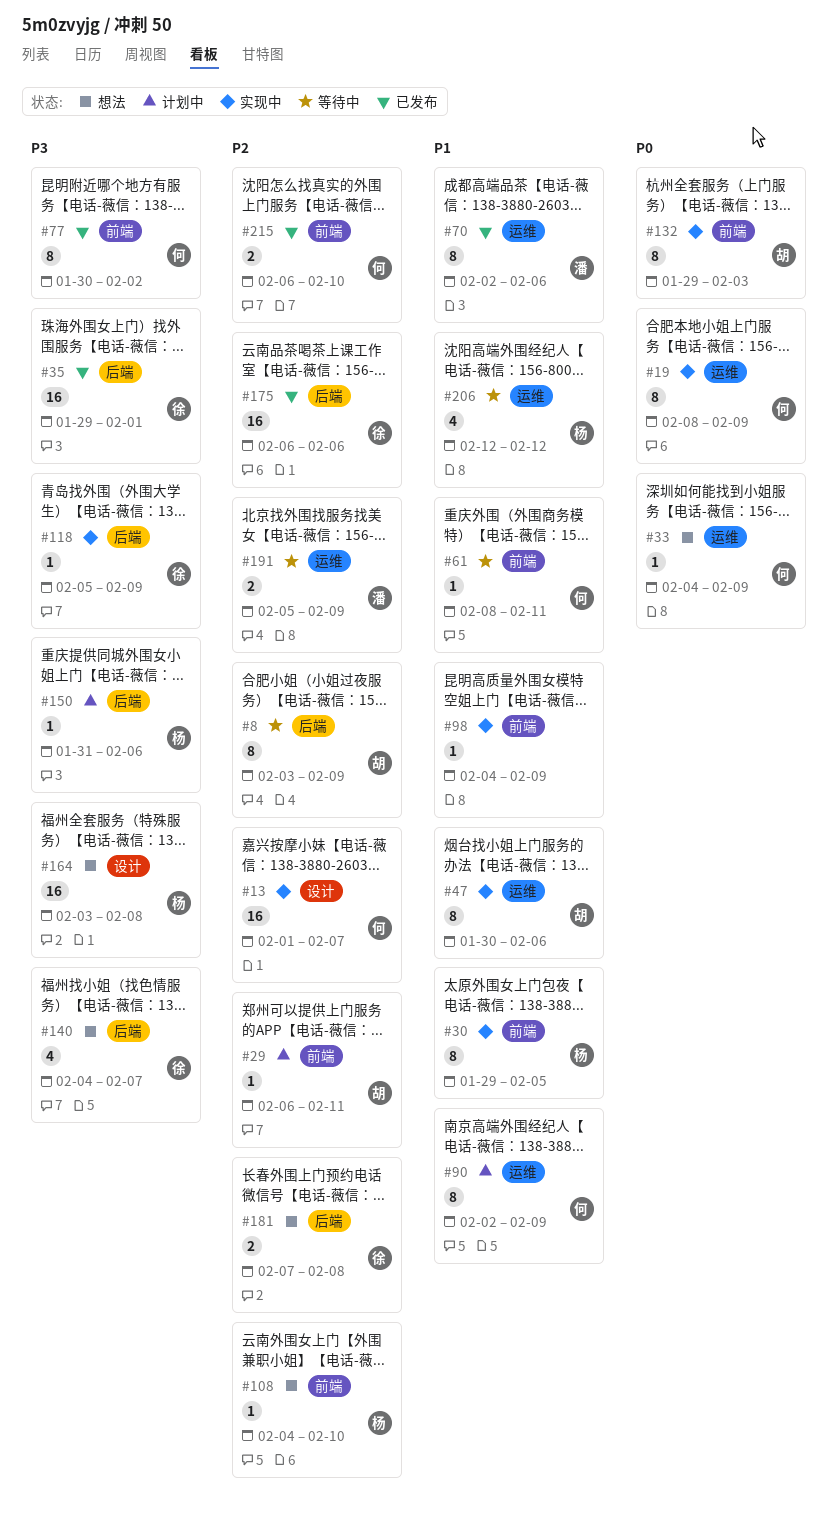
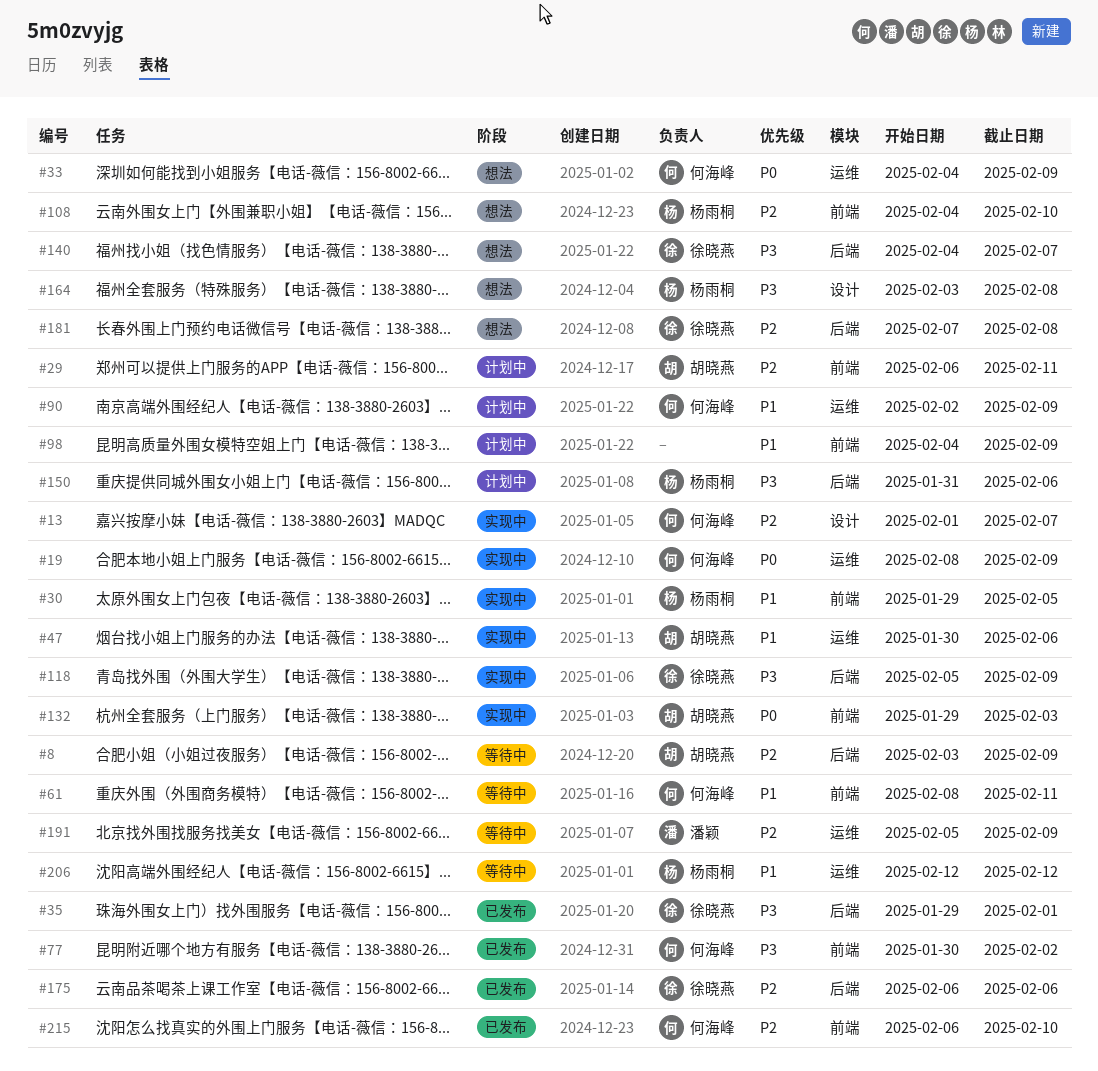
#70: present -> none
#98, status: 实现中 -> 计划中

